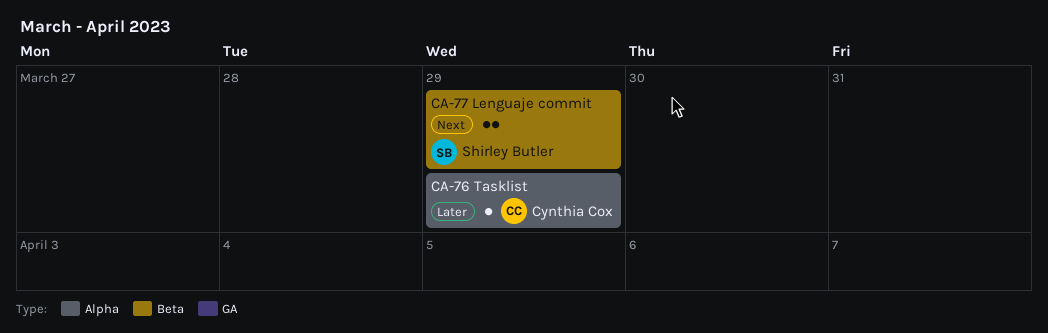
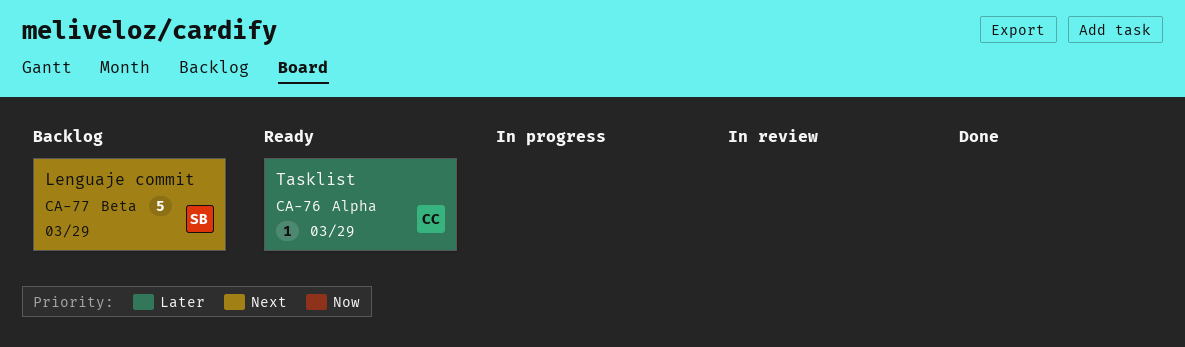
CA-77, estimate: 2 -> 5

